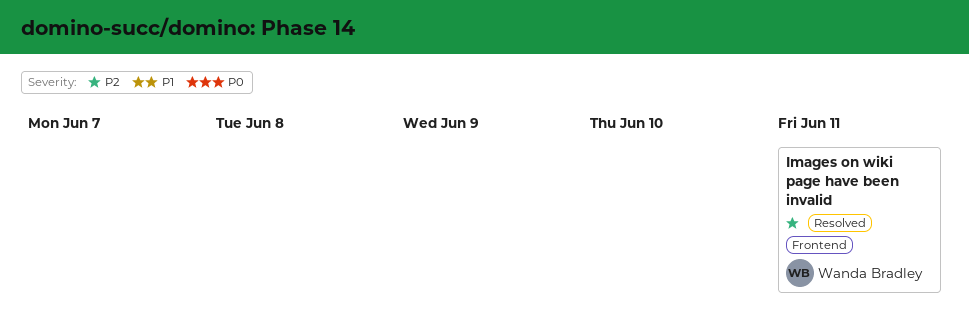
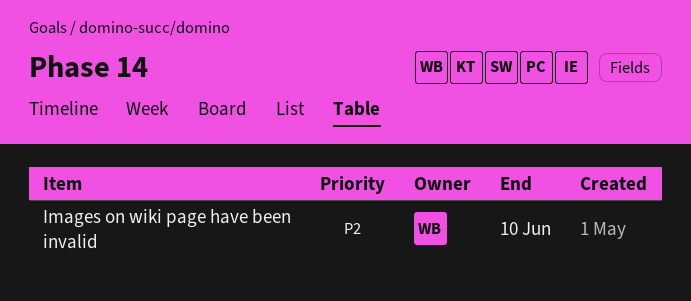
Images on wiki page have been invalid, due: Jun 11 -> Jun 10

